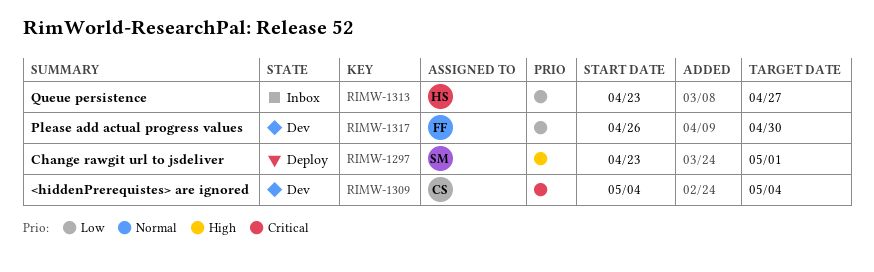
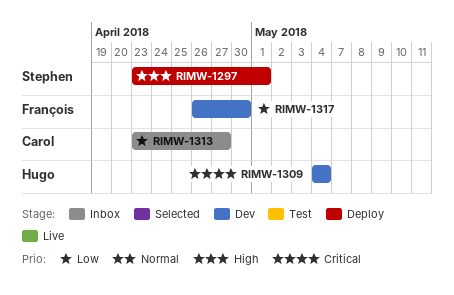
RIMW-1309, owner: Carol -> Hugo
RIMW-1313, owner: Hugo -> Carol

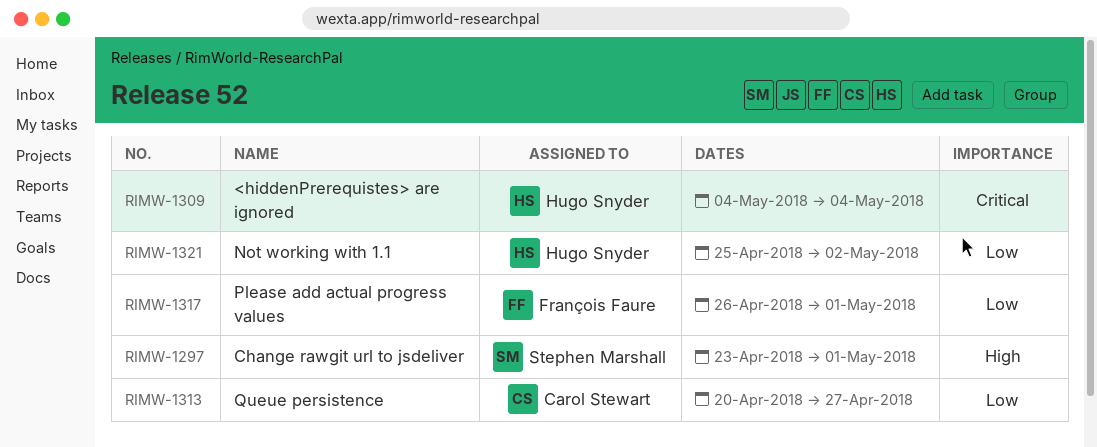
RIMW-1313, start: Apr 23 -> Apr 20
RIMW-1317, due: Apr 30 -> May 1
RIMW-1321: none -> present

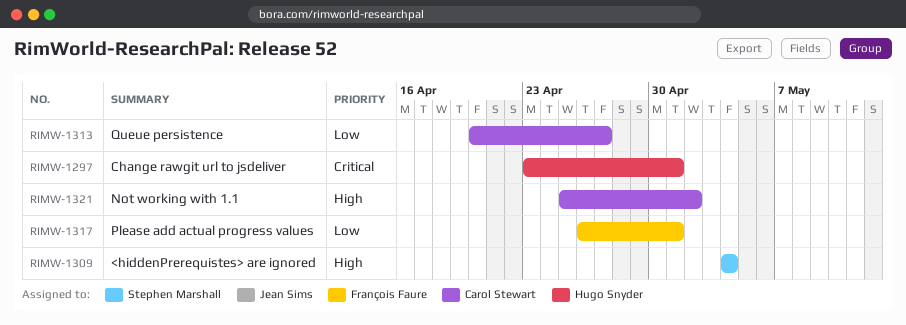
RIMW-1297, owner: Stephen Marshall -> Hugo Snyder
RIMW-1297, priority: High -> Critical
RIMW-1309, owner: Hugo Snyder -> Stephen Marshall
RIMW-1309, priority: Critical -> High
RIMW-1321, owner: Hugo Snyder -> Carol Stewart
RIMW-1321, priority: Low -> High

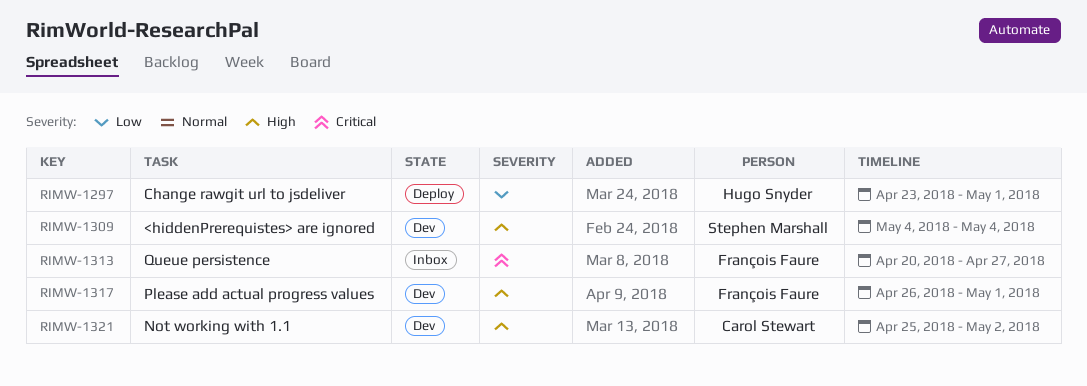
RIMW-1297, priority: Critical -> Low
RIMW-1313, owner: Carol Stewart -> François Faure
RIMW-1313, priority: Low -> Critical
RIMW-1317, priority: Low -> High

